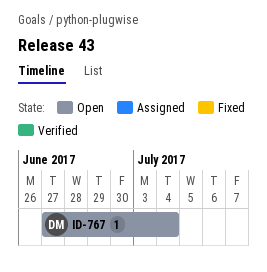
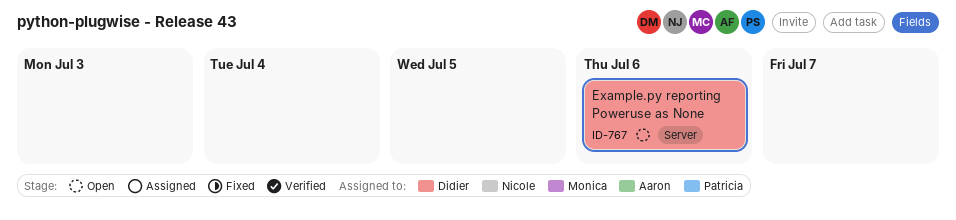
ID-767, due: Jul 4 -> Jul 6

